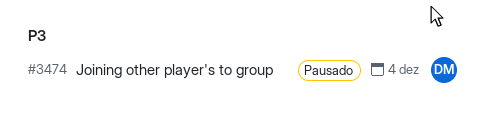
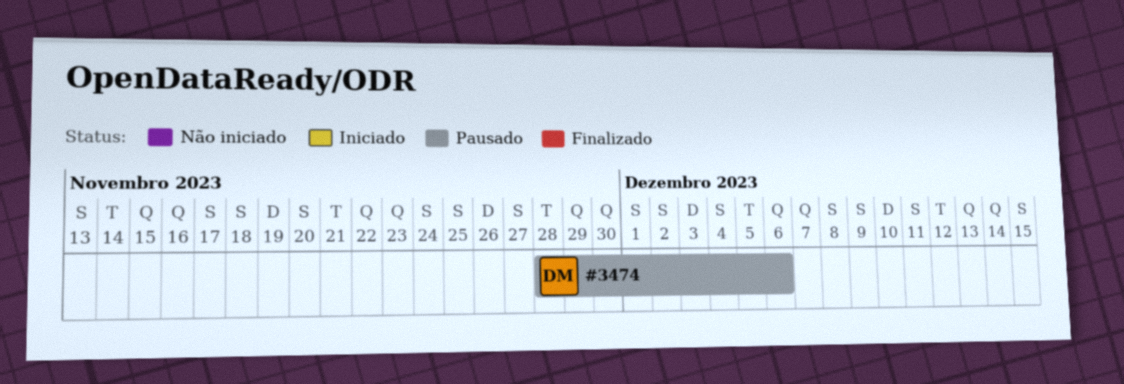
#3474, due: Dec 4 -> Dec 6

